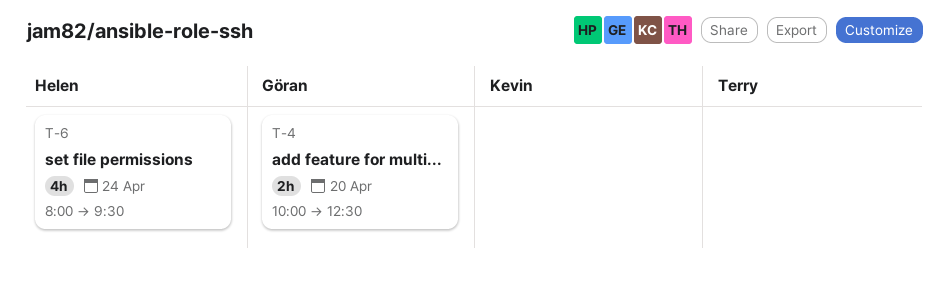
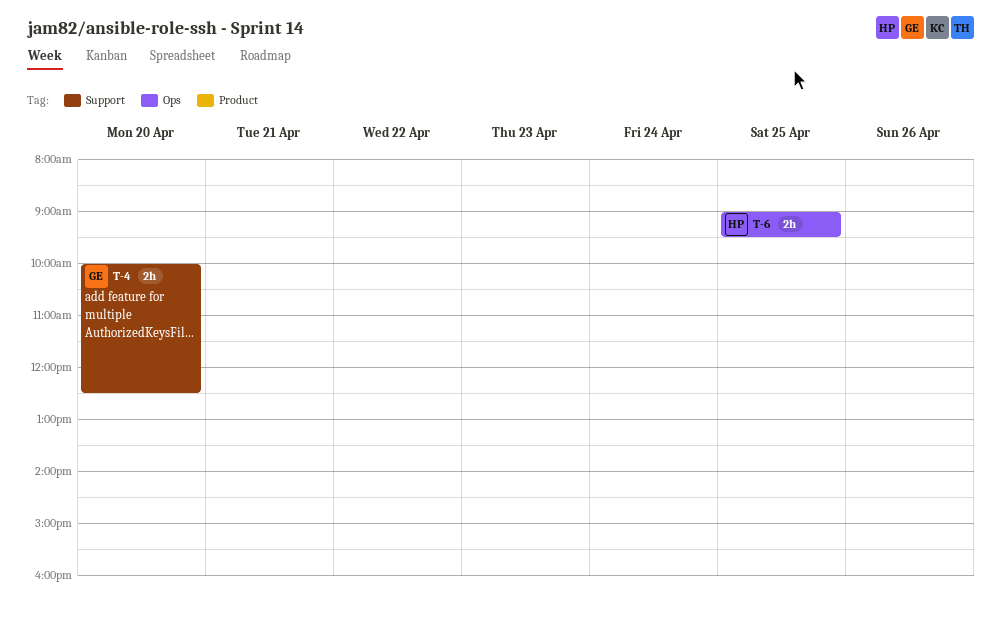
T-6, estimate: 4h -> 2h
T-6, day: Apr 24 -> Apr 25
T-6, begins: 08:00 -> 09:00

